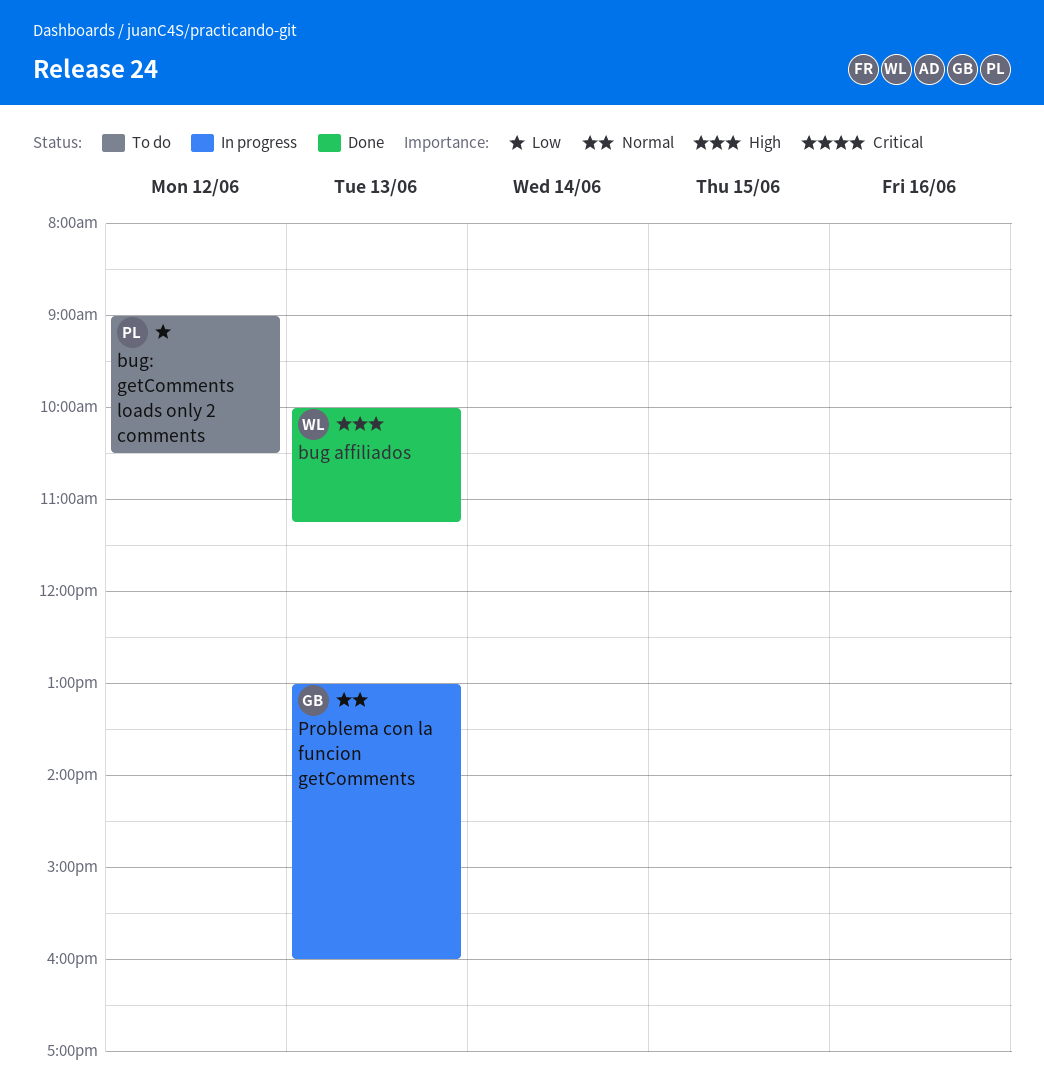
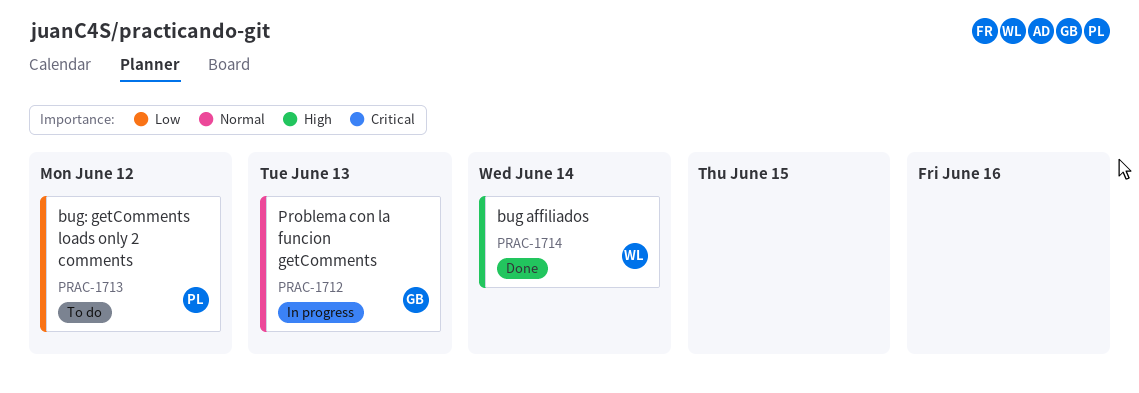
bug affiliados, day: Jun 13 -> Jun 14

